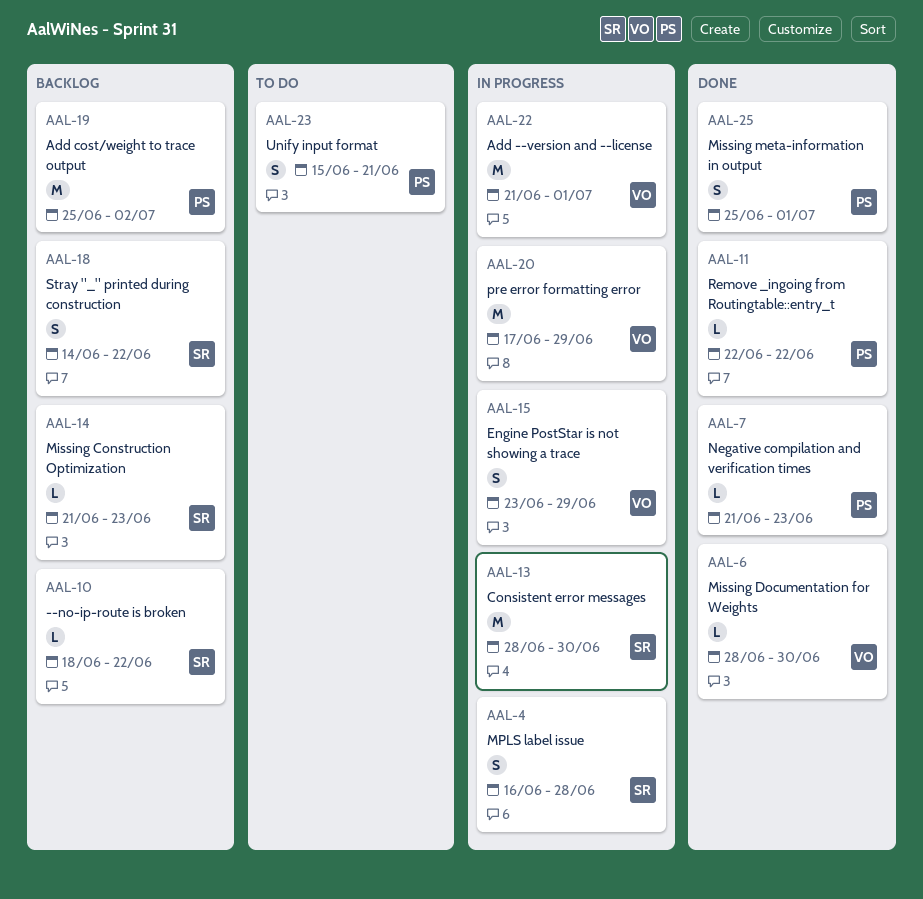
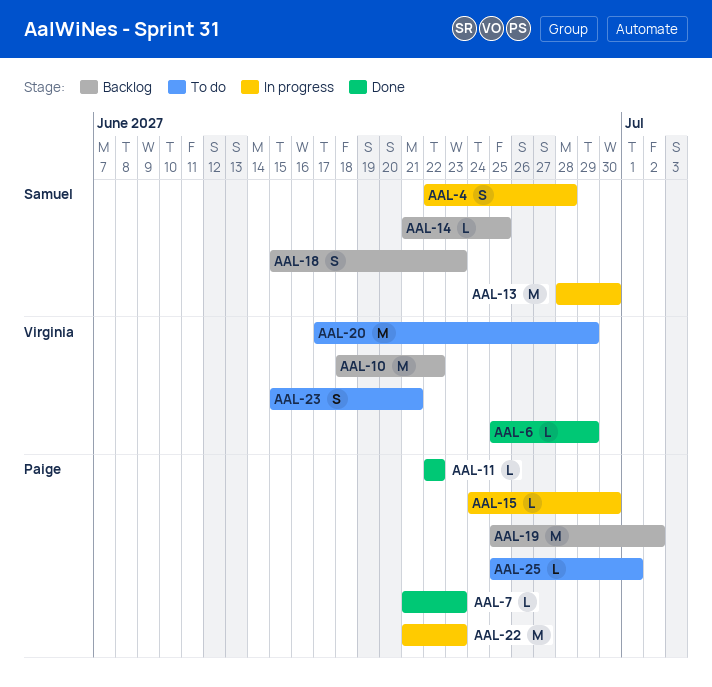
AAL-4, start: Jun 16 -> Jun 22
AAL-6, start: Jun 28 -> Jun 25
AAL-6, due: Jun 30 -> Jun 29
AAL-10, owner: Samuel -> Virginia
AAL-10, estimate: L -> M
AAL-14, due: Jun 23 -> Jun 25
AAL-15, owner: Virginia -> Paige
AAL-15, estimate: S -> L
AAL-15, start: Jun 23 -> Jun 24
AAL-15, due: Jun 29 -> Jun 30
AAL-18, start: Jun 14 -> Jun 15
AAL-18, due: Jun 22 -> Jun 23
AAL-20, status: In progress -> To do
AAL-22, owner: Virginia -> Paige
AAL-22, due: Jul 1 -> Jun 23
AAL-23, owner: Paige -> Virginia
AAL-25, status: Done -> To do
AAL-25, estimate: S -> L

